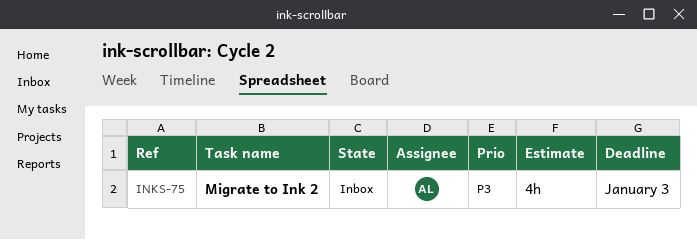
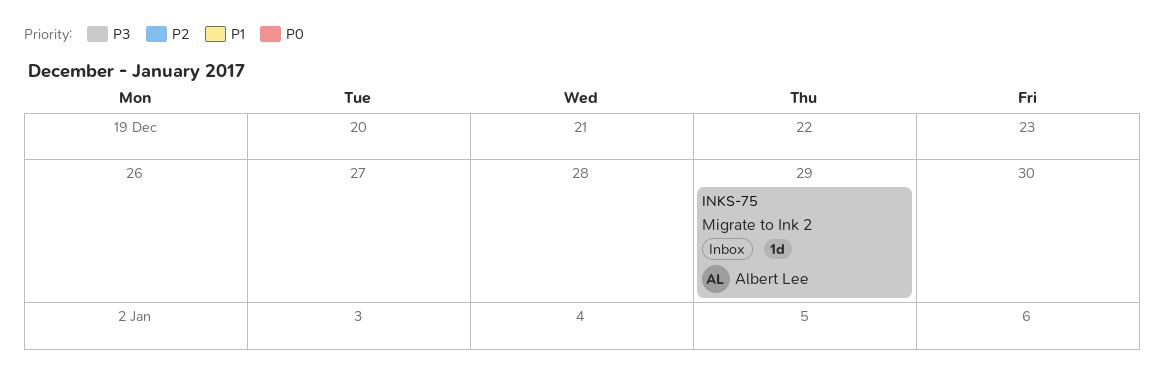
INKS-75, estimate: 4h -> 1d
INKS-75, due: Jan 3 -> Dec 29

